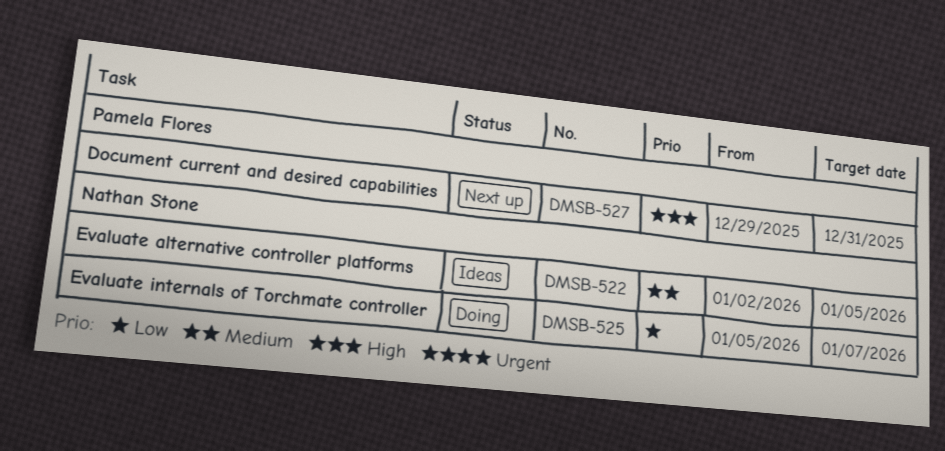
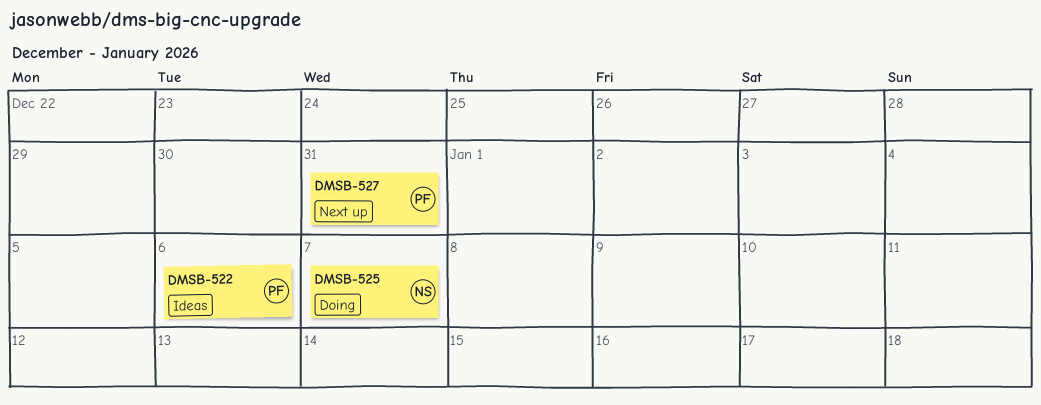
DMSB-522, owner: Nathan Stone -> Pamela Flores
DMSB-522, due: Jan 5 -> Jan 6

